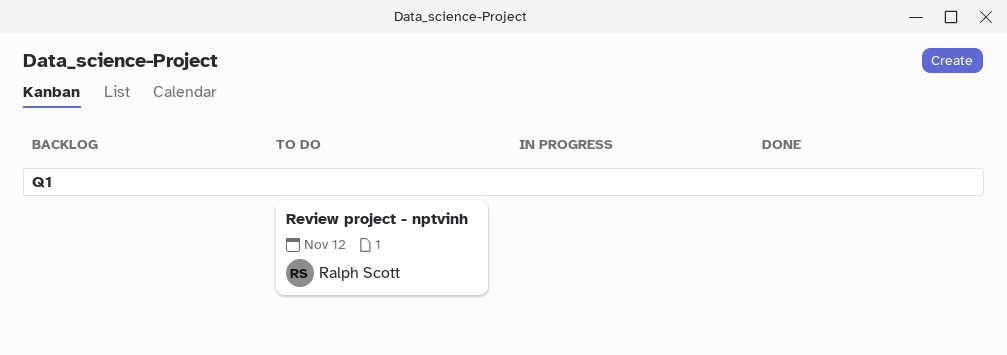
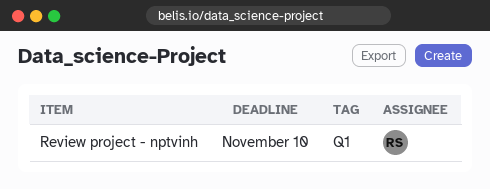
Review project - nptvinh, due: Nov 12 -> Nov 10

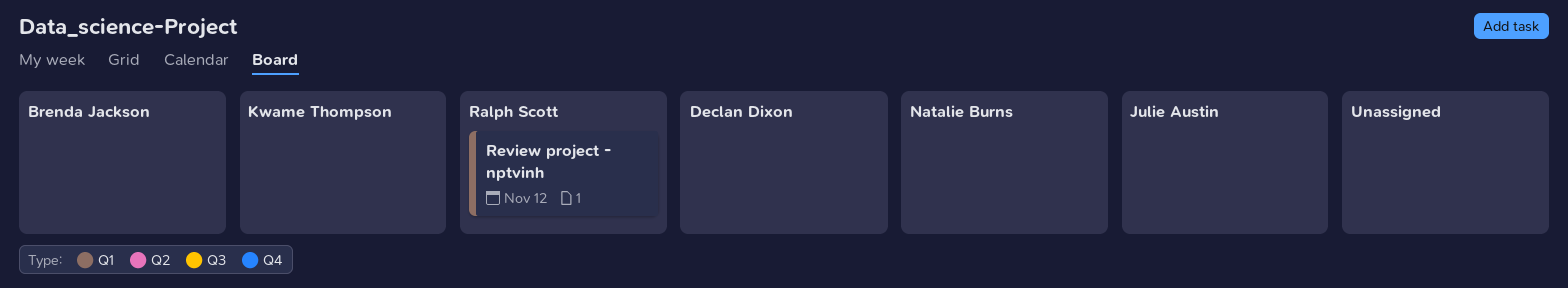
Review project - nptvinh, due: Nov 10 -> Nov 12

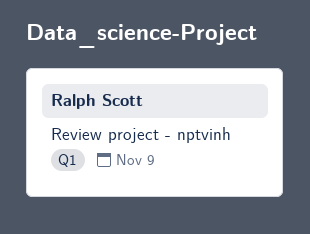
Review project - nptvinh, due: Nov 12 -> Nov 9

